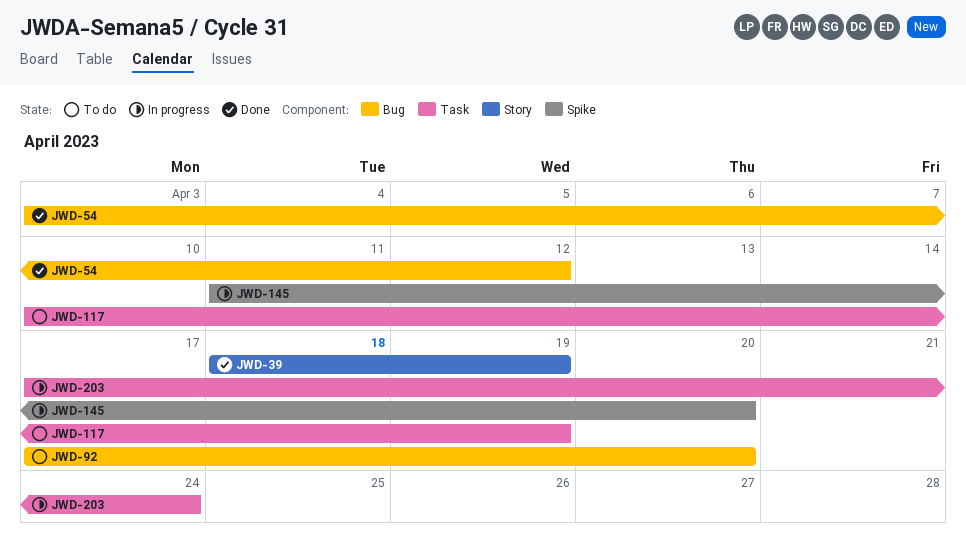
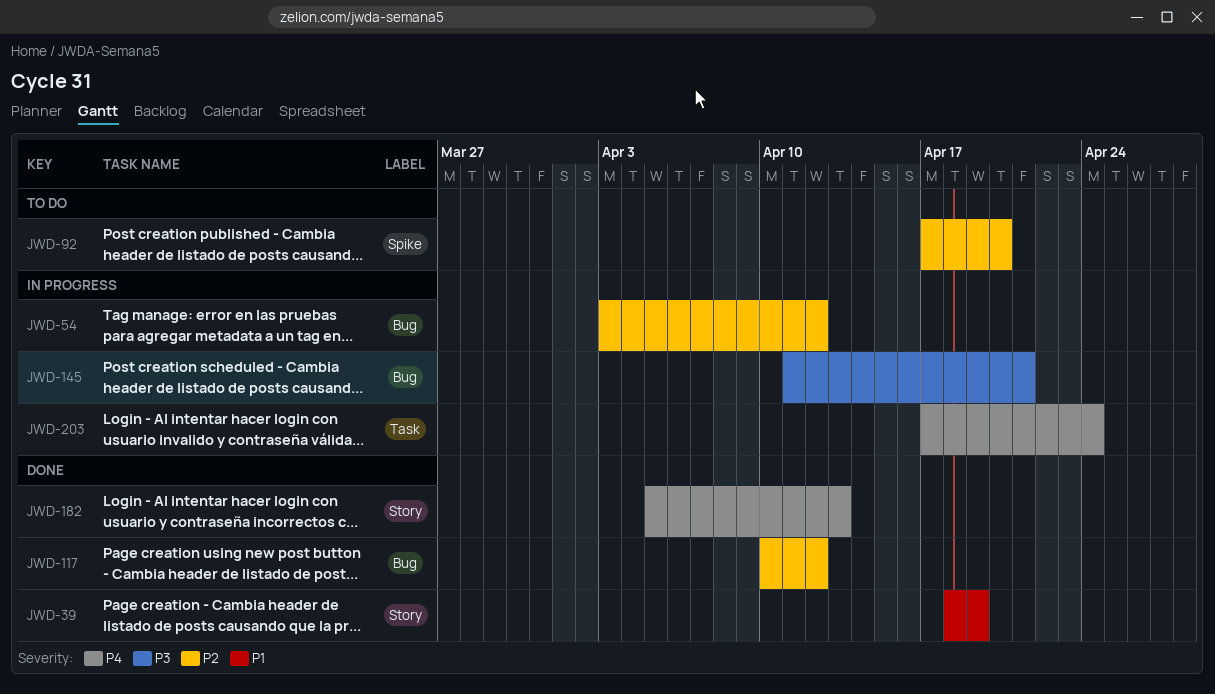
JWD-54, status: Done -> In progress
JWD-92, label: Bug -> Spike
JWD-117, status: To do -> Done
JWD-117, label: Task -> Bug
JWD-117, due: Apr 19 -> Apr 12
JWD-145, label: Spike -> Bug
JWD-145, due: Apr 20 -> Apr 21
JWD-182: none -> present

